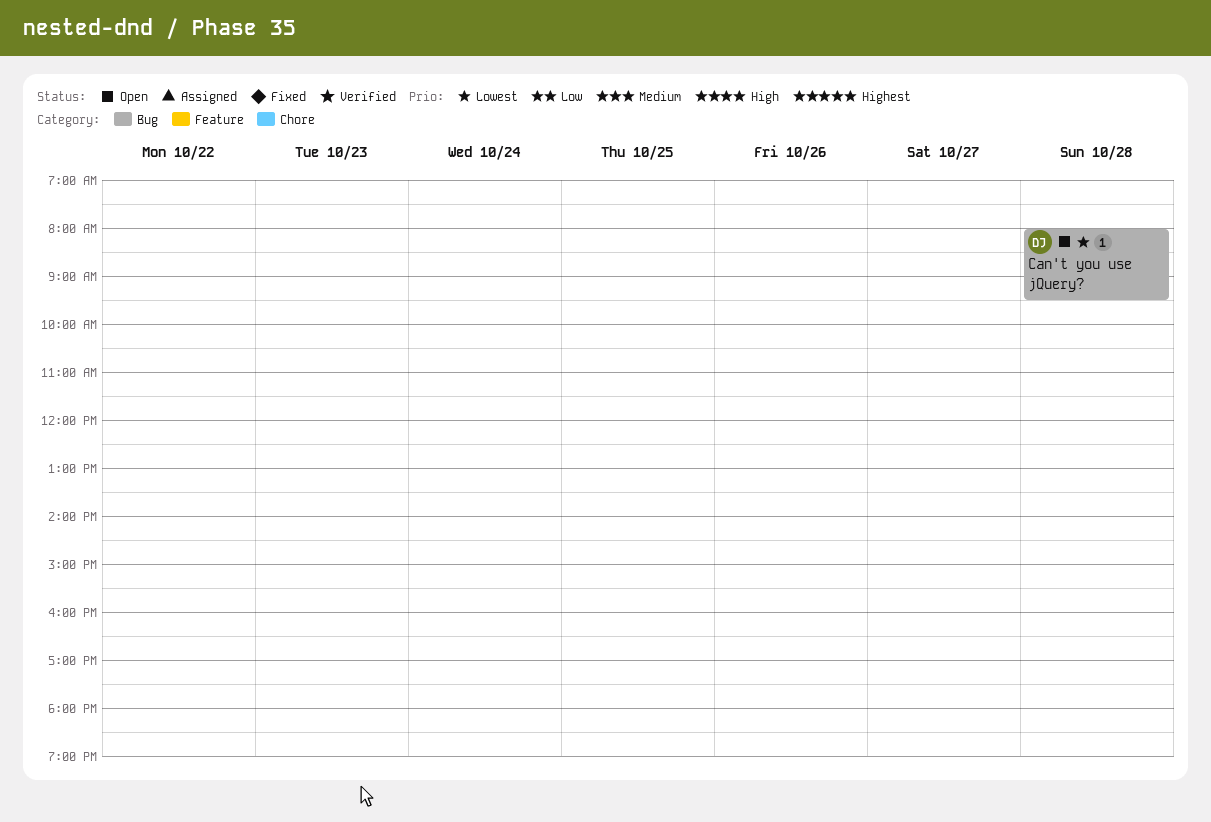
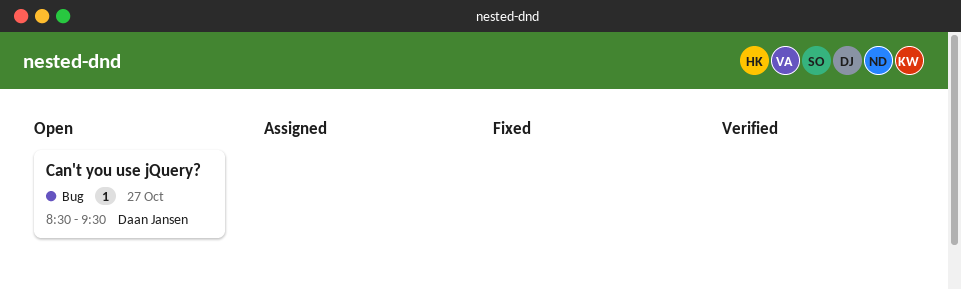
Can't you use jQuery?, day: Oct 28 -> Oct 27
Can't you use jQuery?, begins: 08:00 -> 08:30

